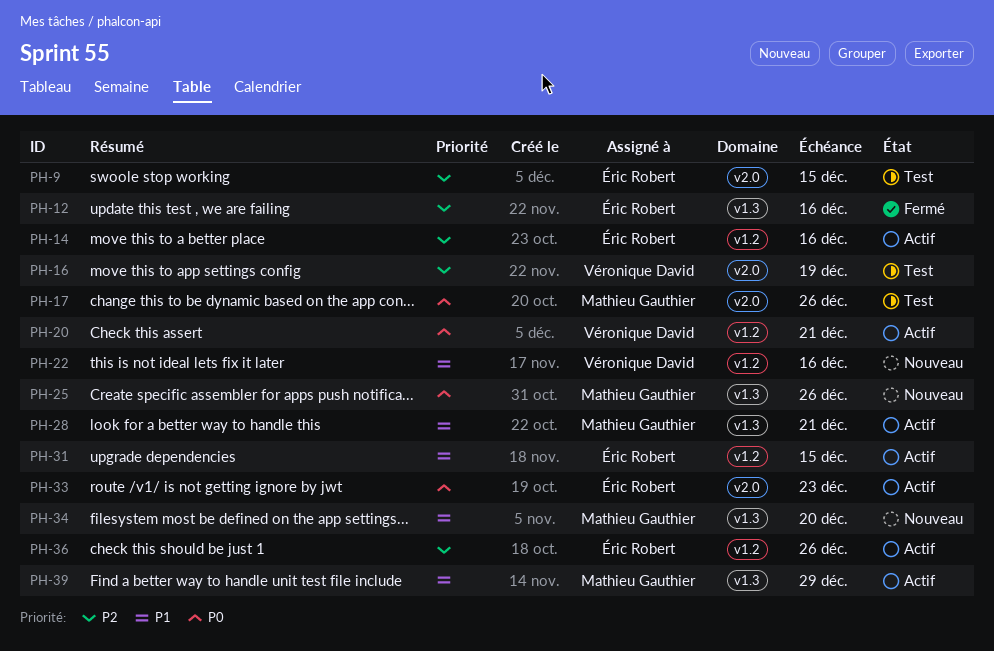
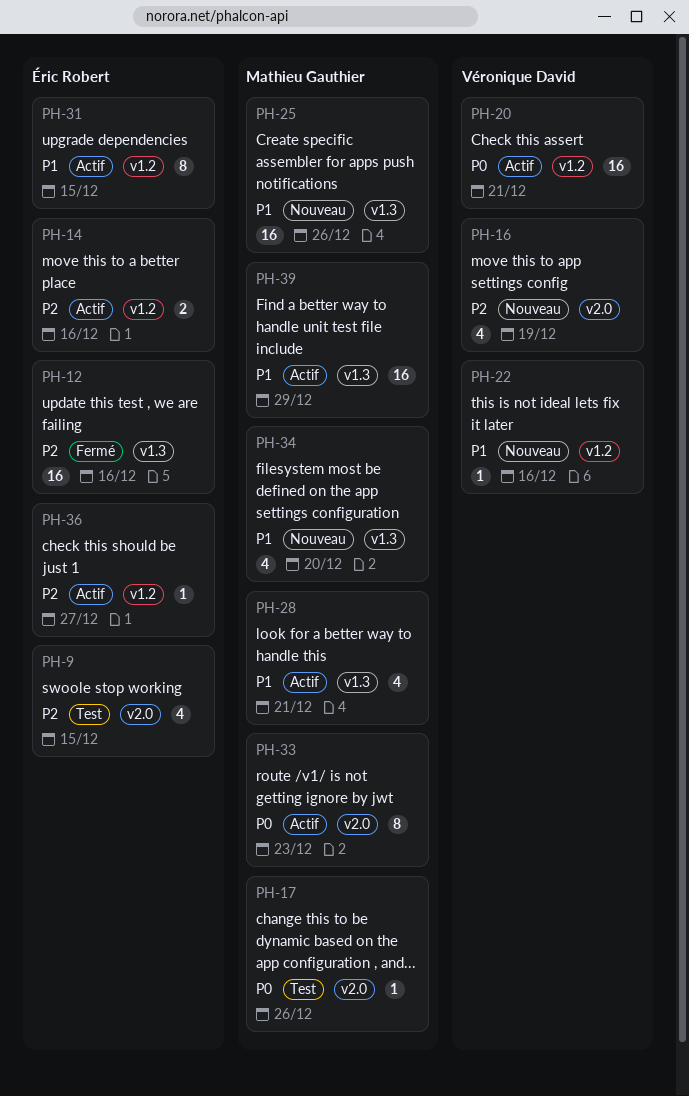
PH-16, status: Test -> Nouveau
PH-25, priority: P0 -> P1
PH-33, owner: Éric Robert -> Mathieu Gauthier
PH-36, due: Dec 26 -> Dec 27

